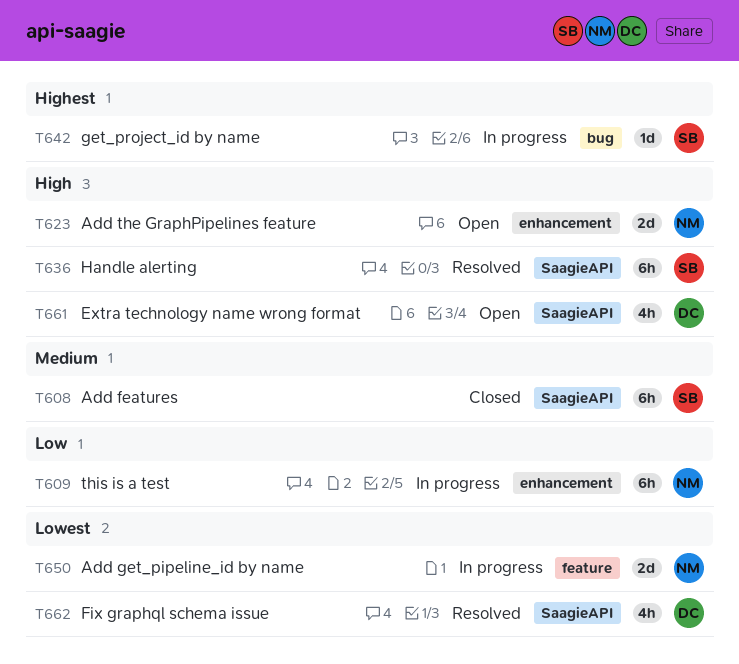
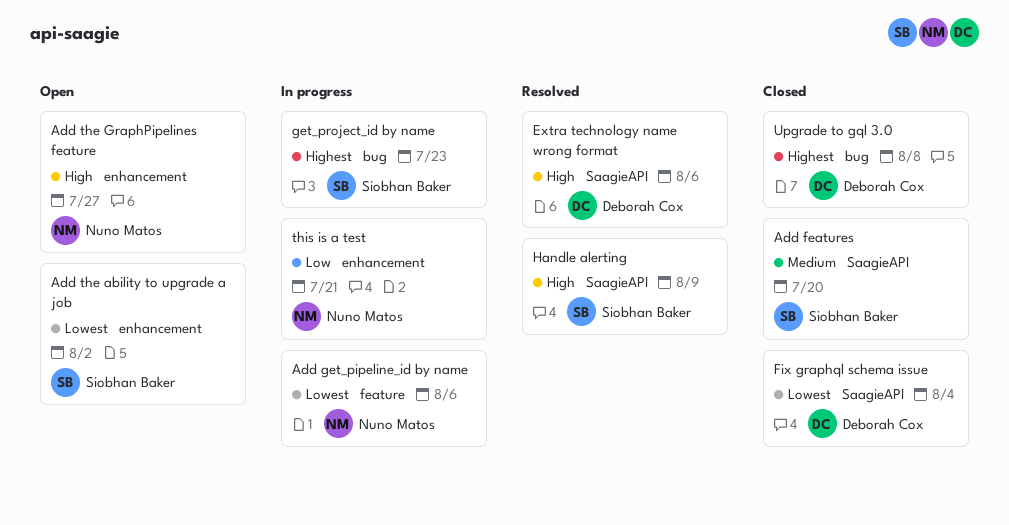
Add the ability to upgrade a job: none -> present
Extra technology name wrong format, status: Open -> Resolved
Fix graphql schema issue, status: Resolved -> Closed
Upgrade to gql 3.0: none -> present

